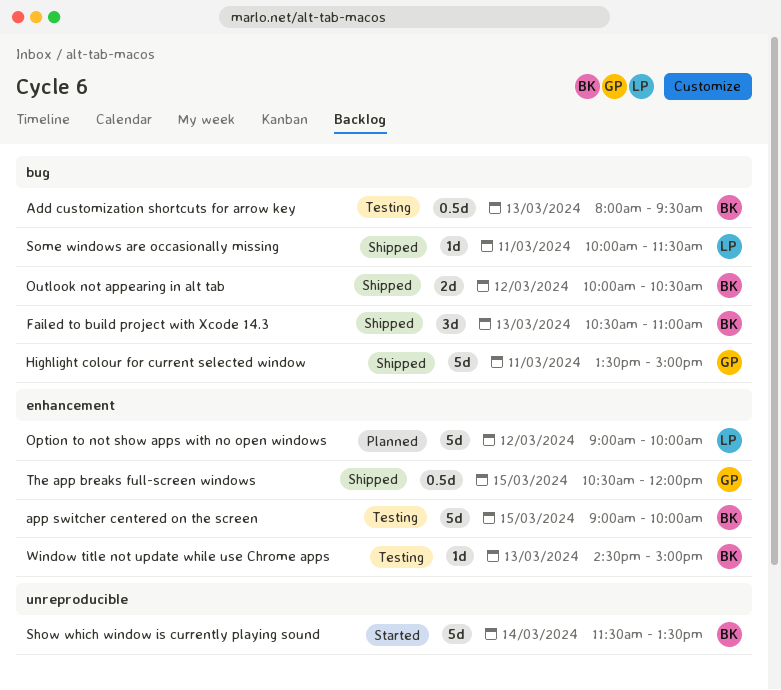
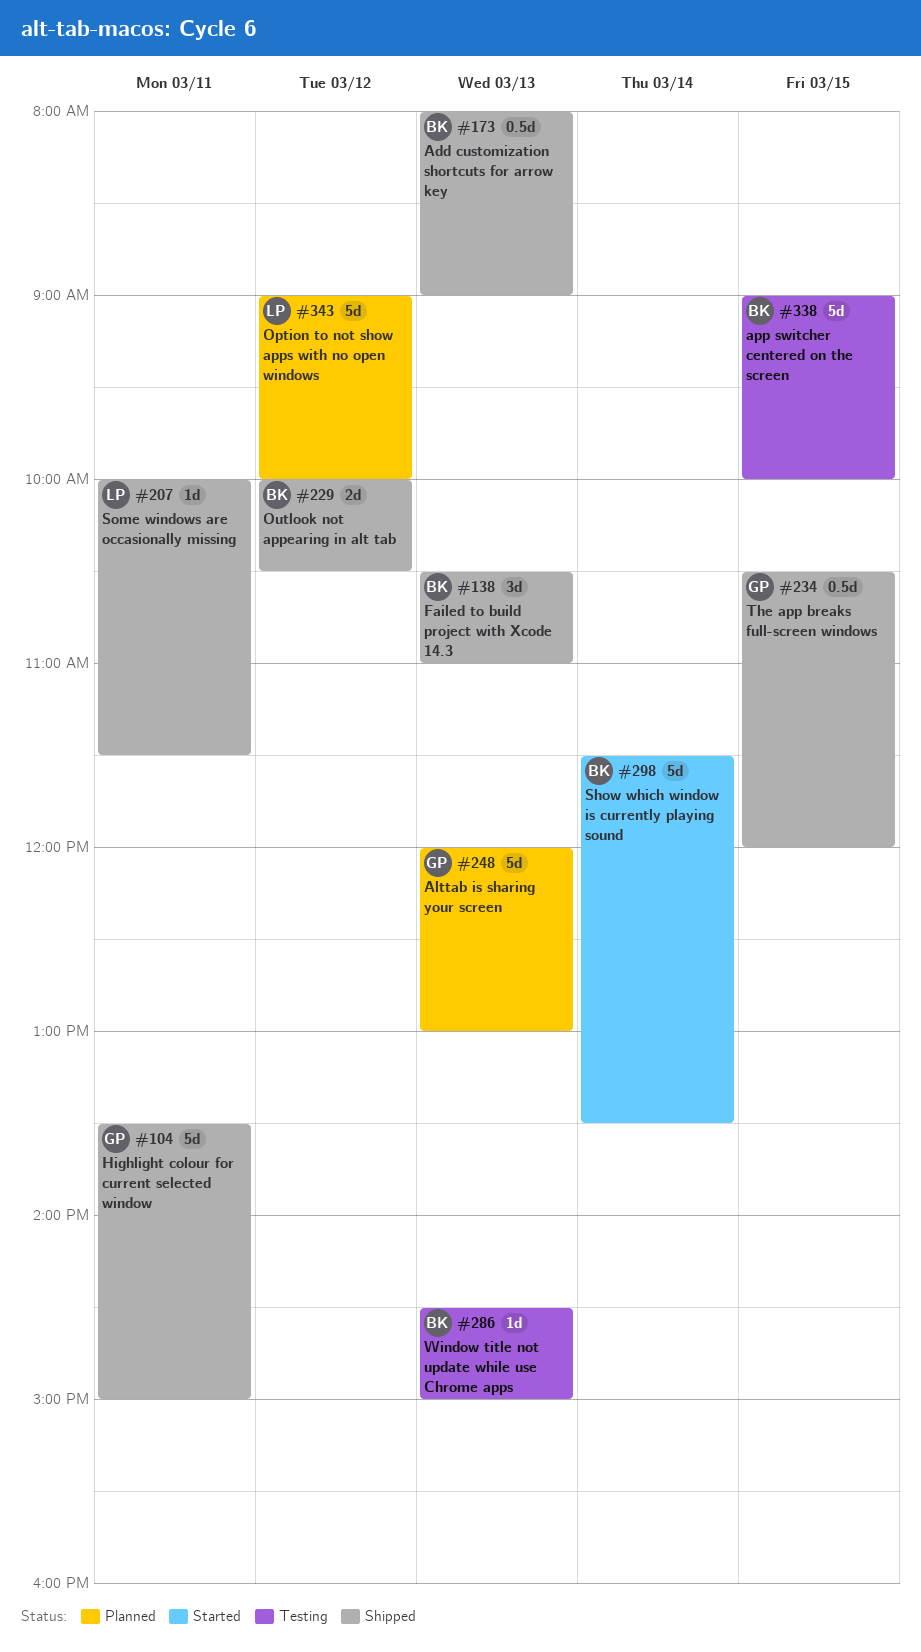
Add customization shortcuts for arrow key, status: Testing -> Shipped
Add customization shortcuts for arrow key, ends: 09:30 -> 09:00
Alttab is sharing your screen: none -> present

